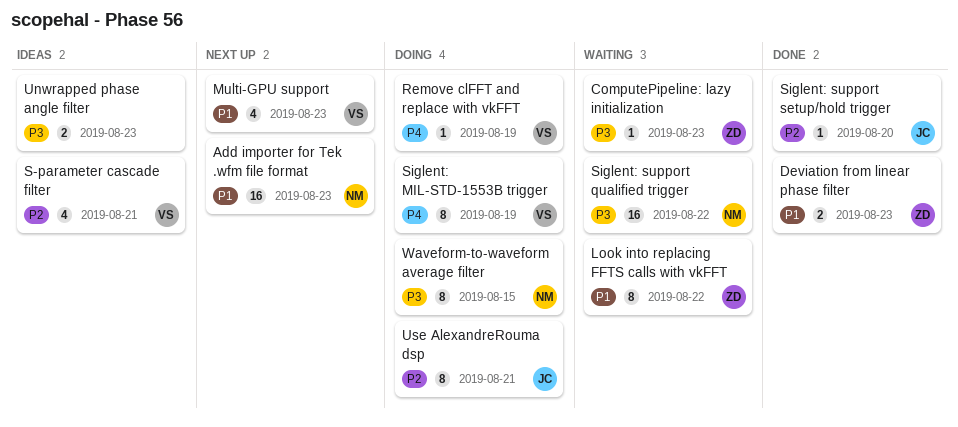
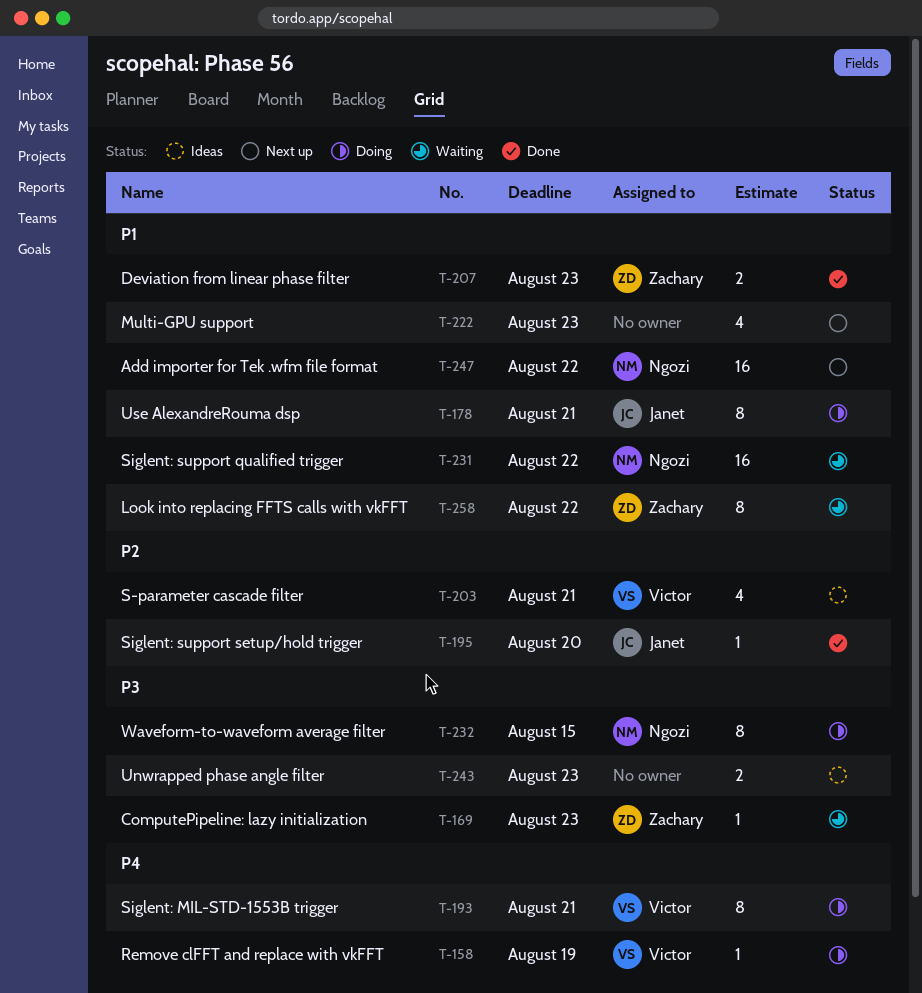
Add importer for Tek .wfm file format, due: Aug 23 -> Aug 22
Multi-GPU support, owner: Victor -> none
Siglent: MIL-STD-1553B trigger, due: Aug 19 -> Aug 21
Siglent: support qualified trigger, priority: P3 -> P1
Use AlexandreRouma dsp, priority: P2 -> P1

